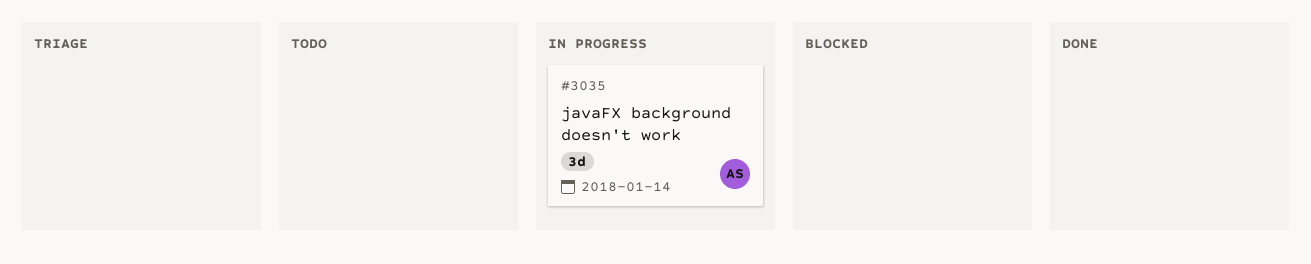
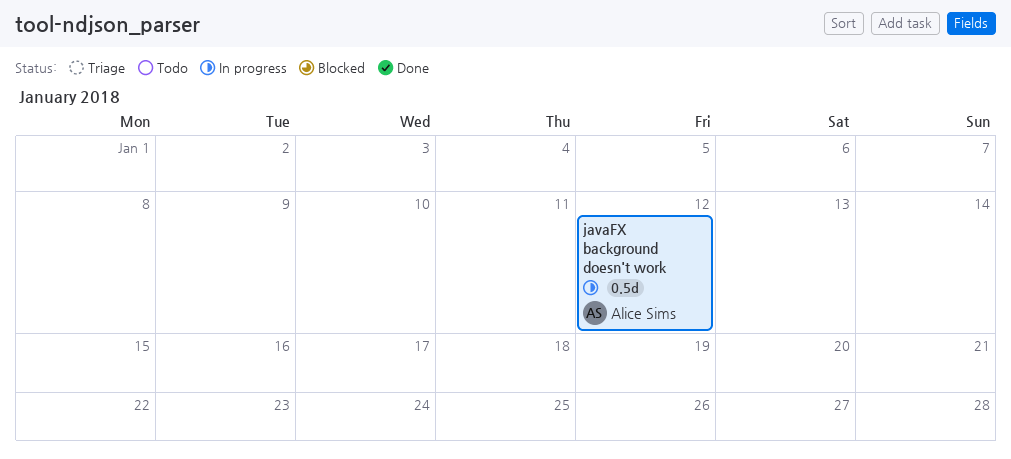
javaFX background doesn't work, estimate: 3d -> 0.5d
javaFX background doesn't work, due: Jan 14 -> Jan 12

